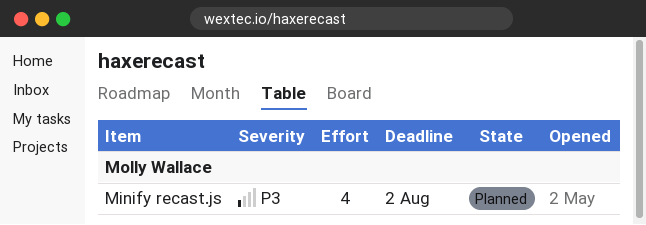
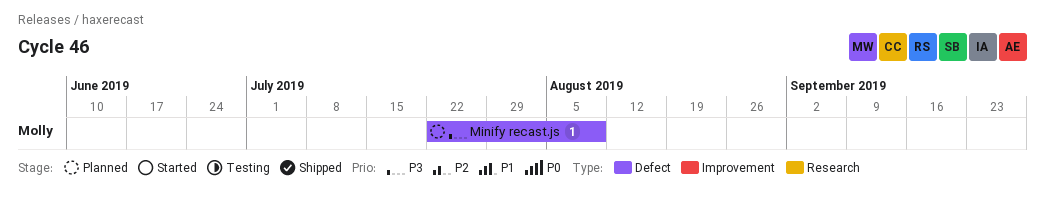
Minify recast.js, estimate: 4 -> 1
Minify recast.js, due: Aug 2 -> Aug 9

